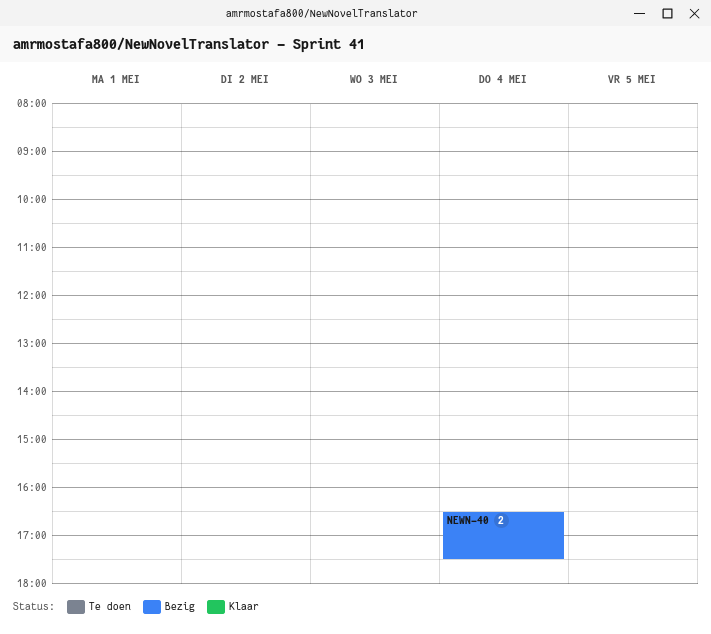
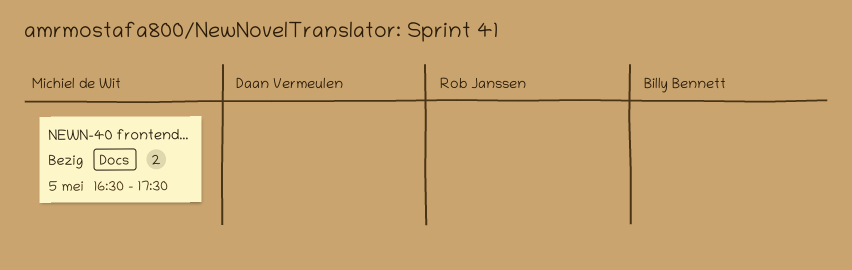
NEWN-40, day: May 4 -> May 5

